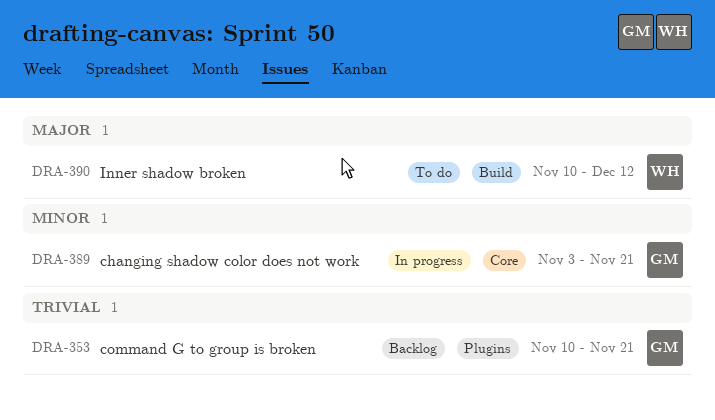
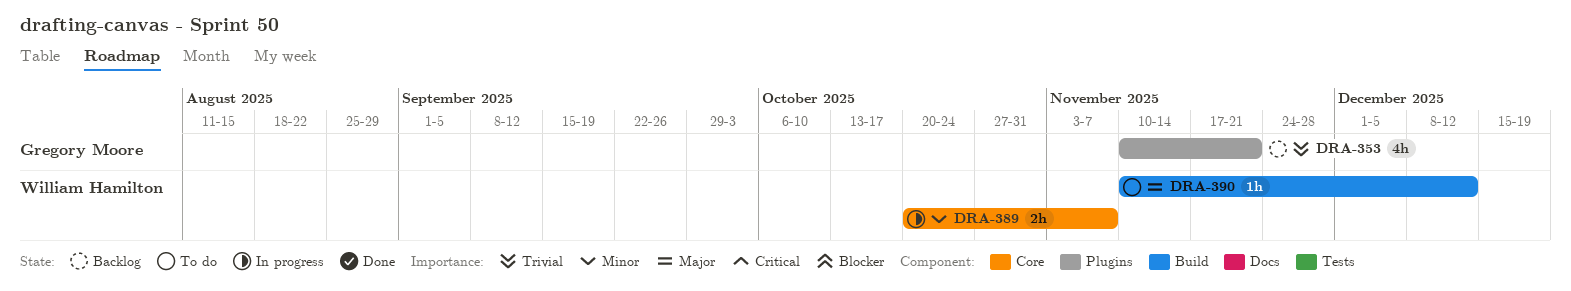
DRA-389, owner: Gregory Moore -> William Hamilton
DRA-389, start: Nov 3 -> Oct 20
DRA-389, due: Nov 21 -> Nov 7

